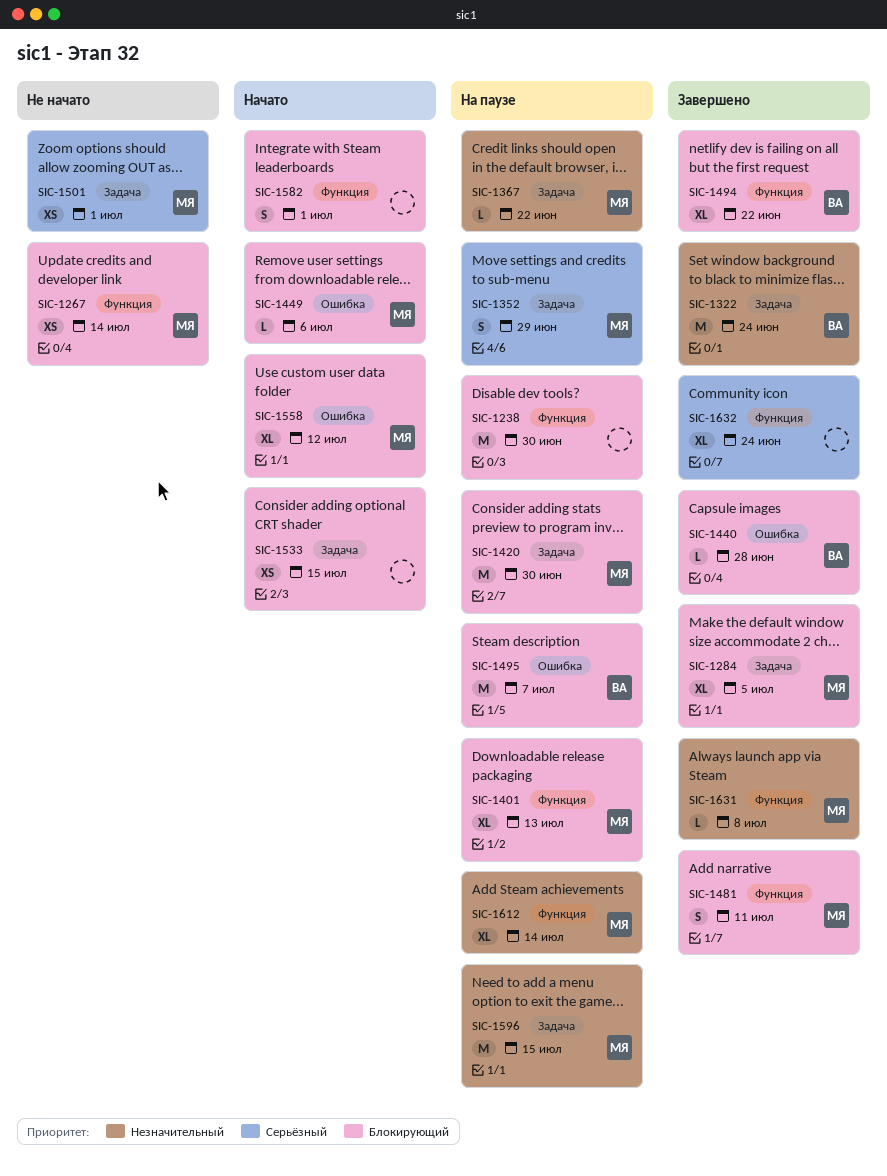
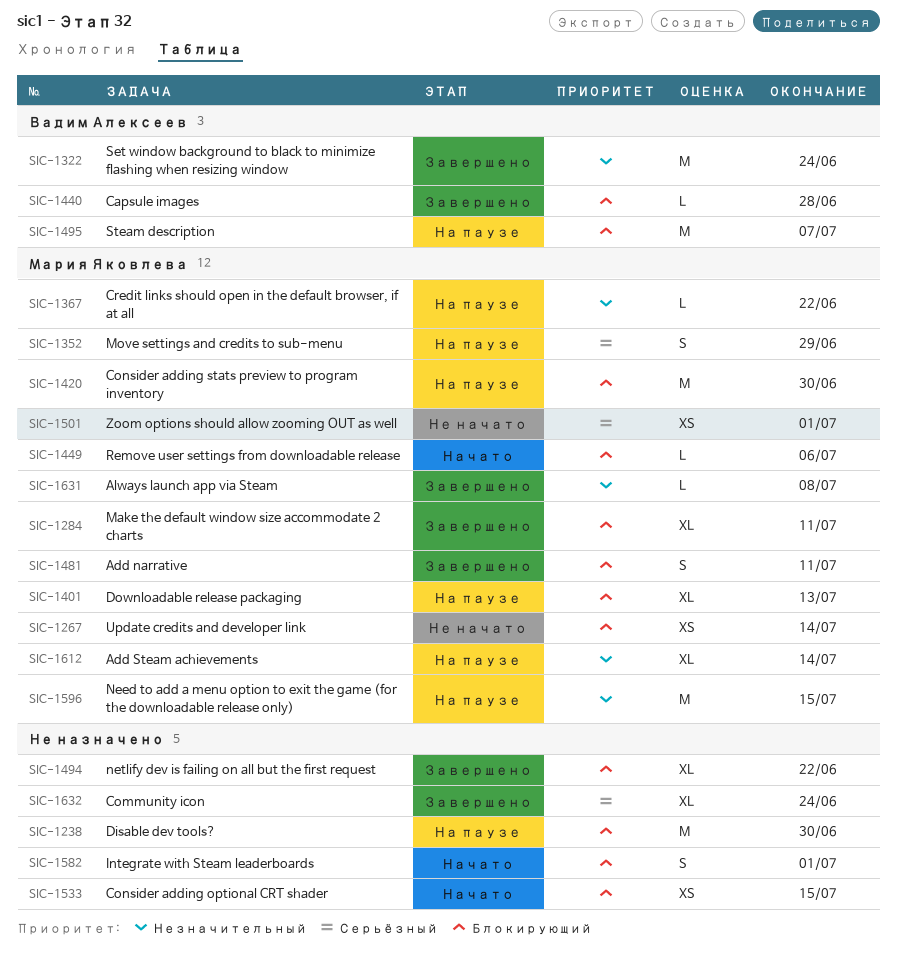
SIC-1284, due: Jul 5 -> Jul 11
SIC-1494, owner: Вадим Алексеев -> none
SIC-1558: present -> none

